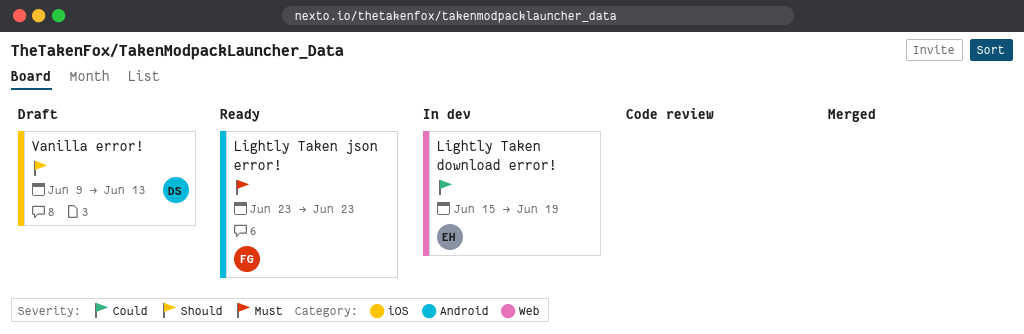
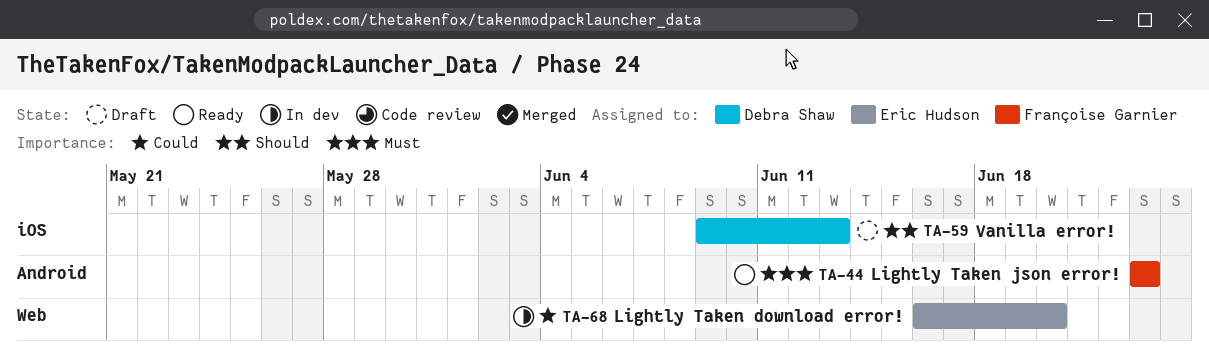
Lightly Taken download error!, start: Jun 15 -> Jun 16
Lightly Taken download error!, due: Jun 19 -> Jun 20

